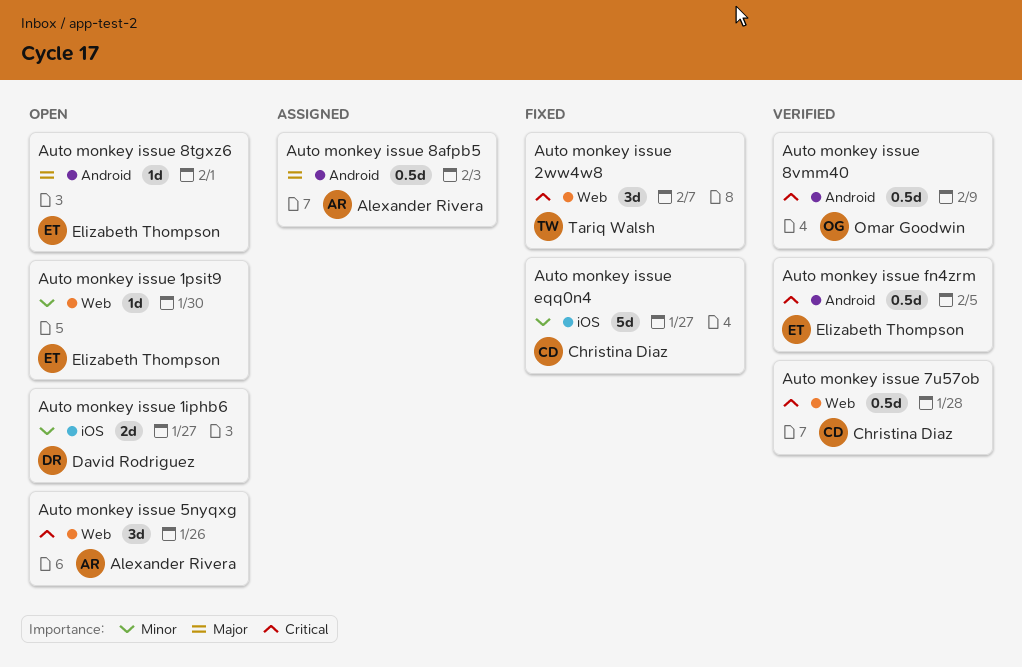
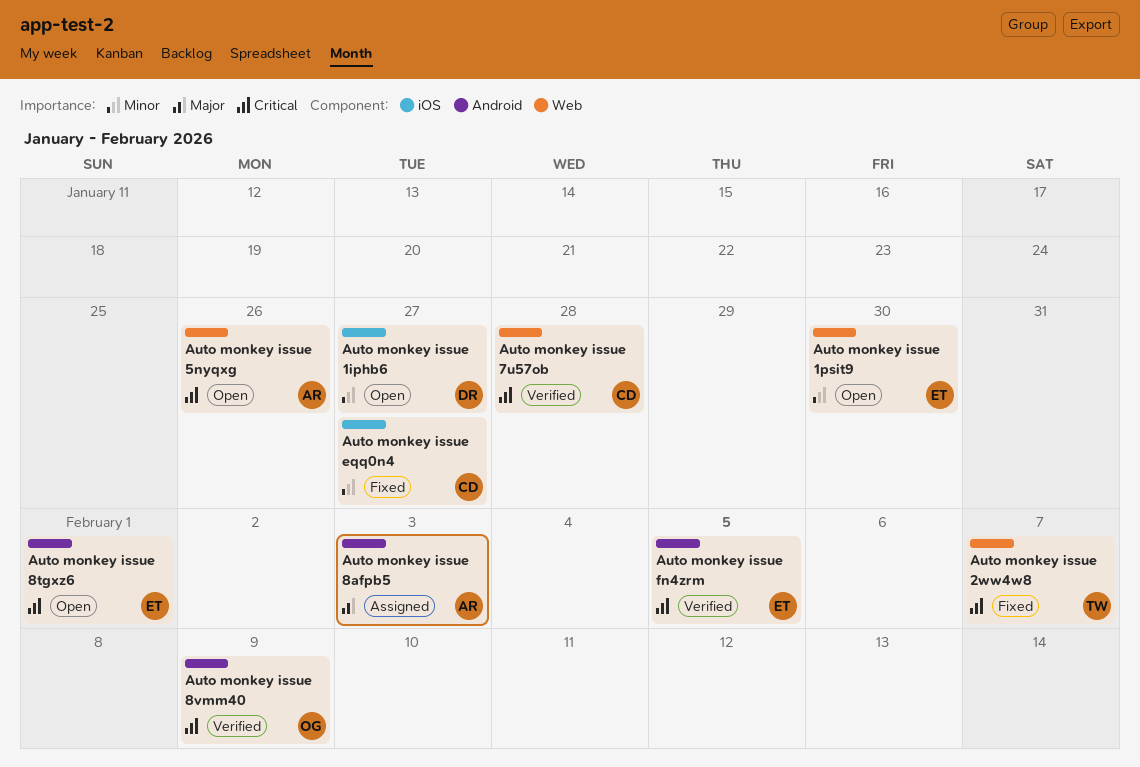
Auto monkey issue 8tgxz6, priority: Major -> Critical

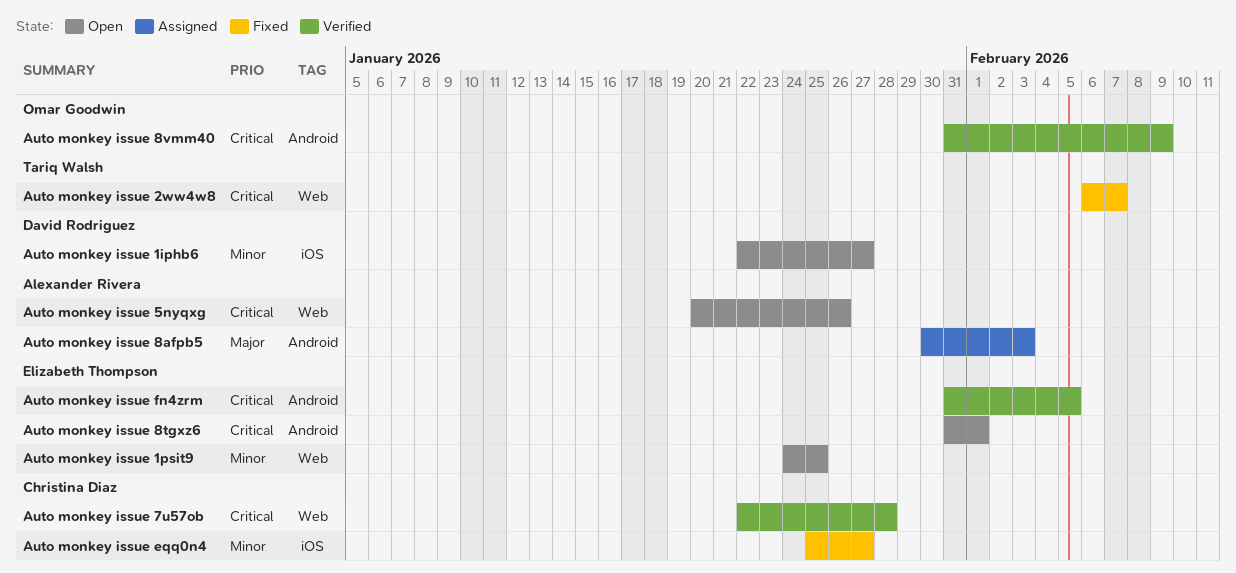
Auto monkey issue 1psit9, due: Jan 30 -> Jan 25

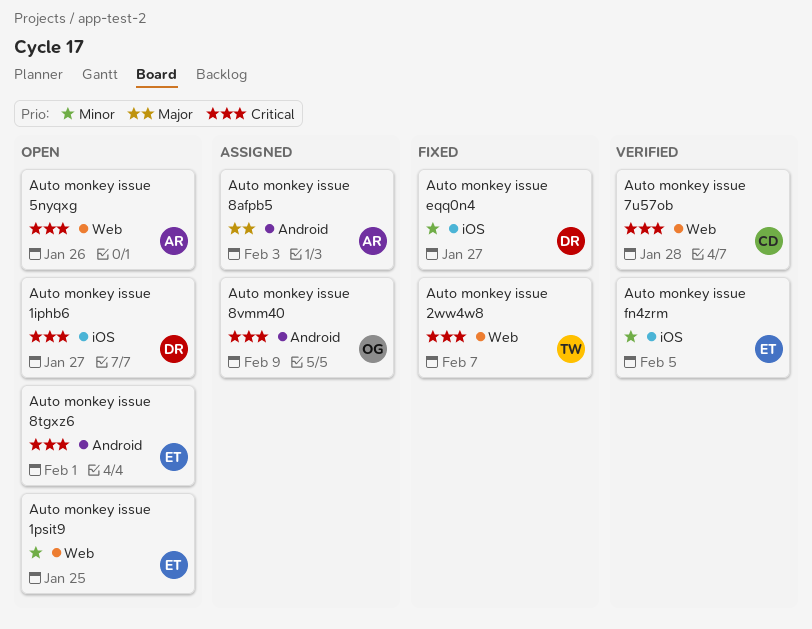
Auto monkey issue 1iphb6, priority: Minor -> Critical
Auto monkey issue 8vmm40, status: Verified -> Assigned
Auto monkey issue eqq0n4, owner: Christina Diaz -> David Rodriguez
Auto monkey issue fn4zrm, priority: Critical -> Minor
Auto monkey issue fn4zrm, label: Android -> iOS

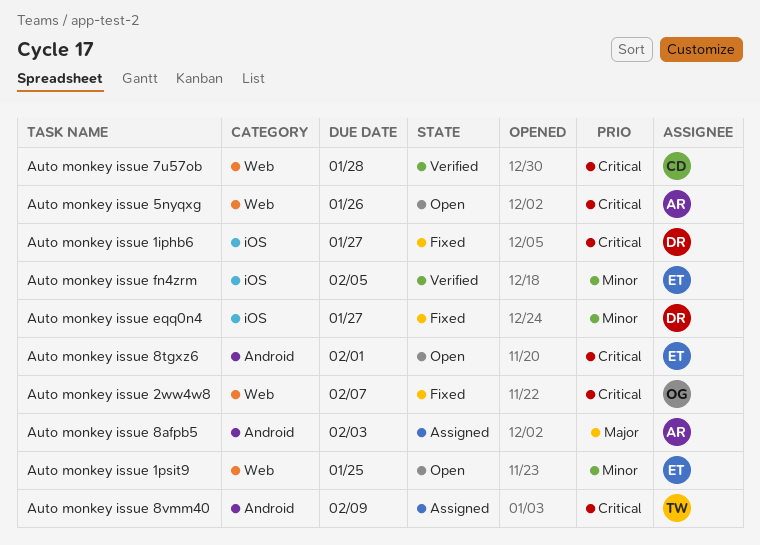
Auto monkey issue 1iphb6, status: Open -> Fixed
Auto monkey issue 2ww4w8, owner: TW -> OG
Auto monkey issue 8vmm40, owner: OG -> TW

